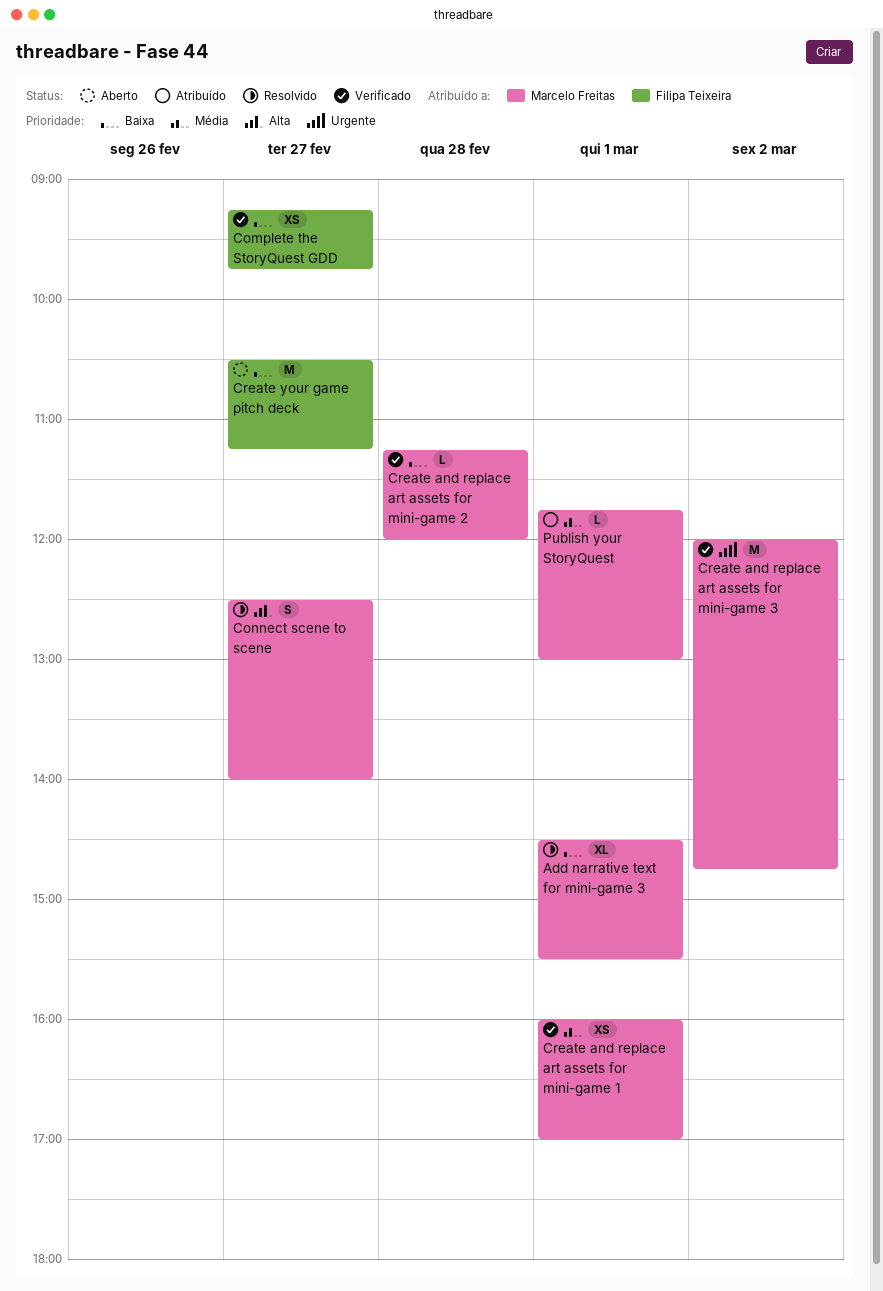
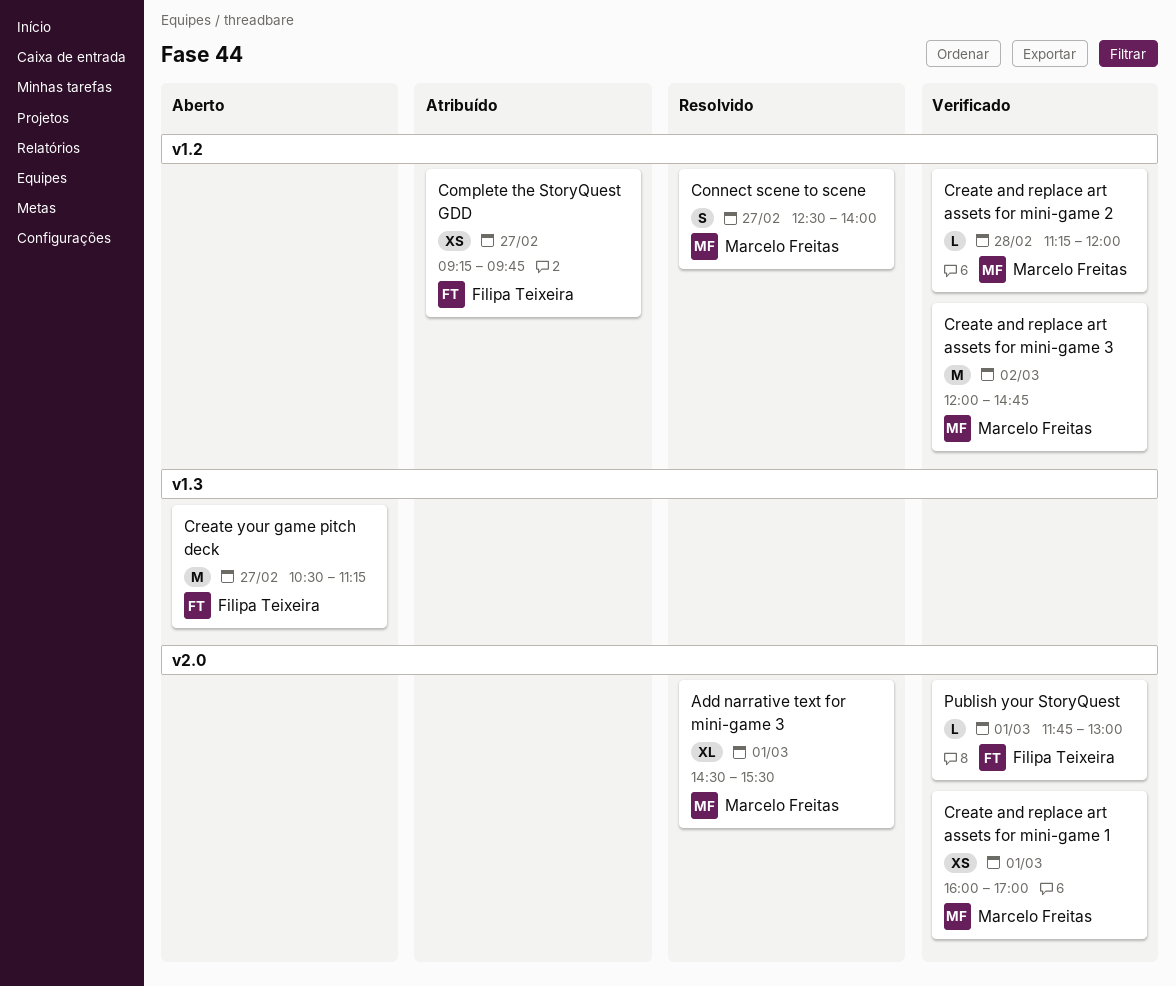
Complete the StoryQuest GDD, status: Verificado -> Atribuído
Publish your StoryQuest, status: Atribuído -> Verificado
Publish your StoryQuest, owner: Marcelo Freitas -> Filipa Teixeira

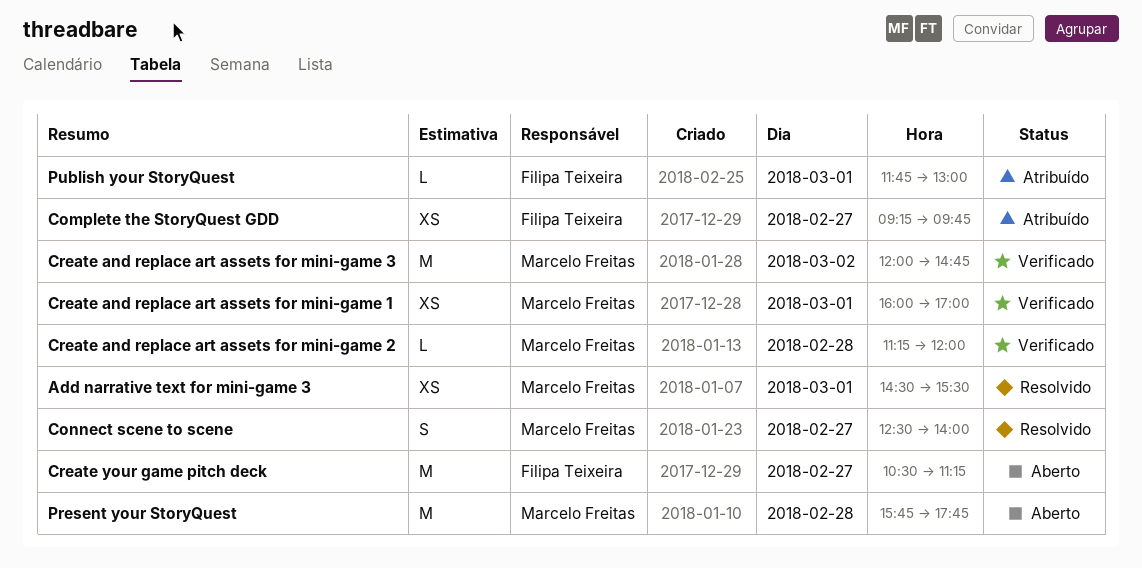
Add narrative text for mini-game 3, estimate: XL -> XS
Present your StoryQuest: none -> present
Publish your StoryQuest, status: Verificado -> Atribuído

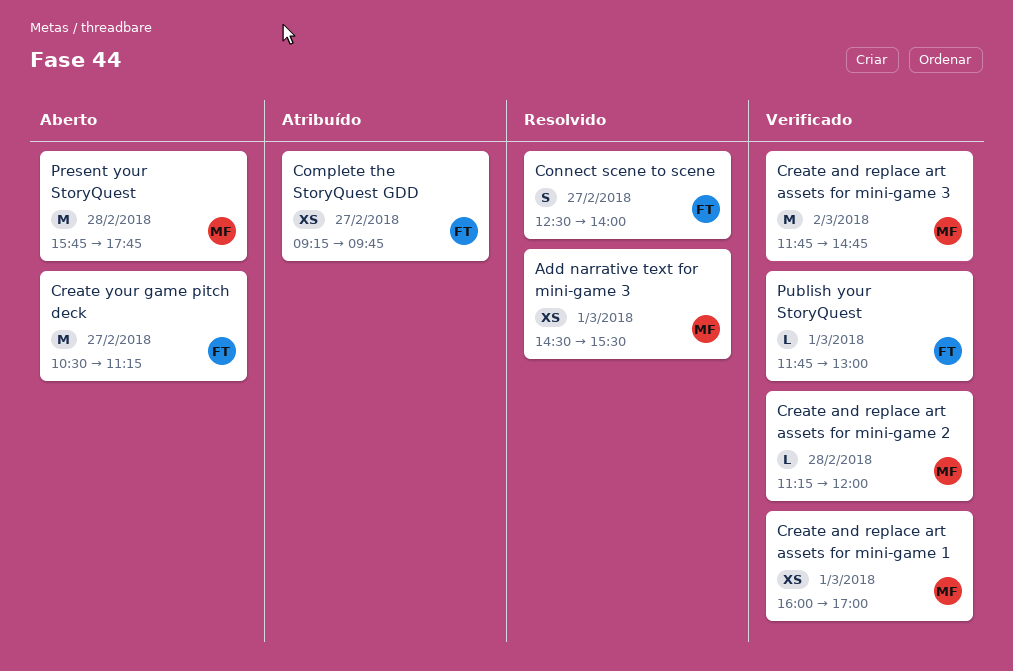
Connect scene to scene, owner: Marcelo Freitas -> Filipa Teixeira
Create and replace art assets for mini-game 3, begins: 12:00 -> 11:45
Publish your StoryQuest, status: Atribuído -> Verificado

